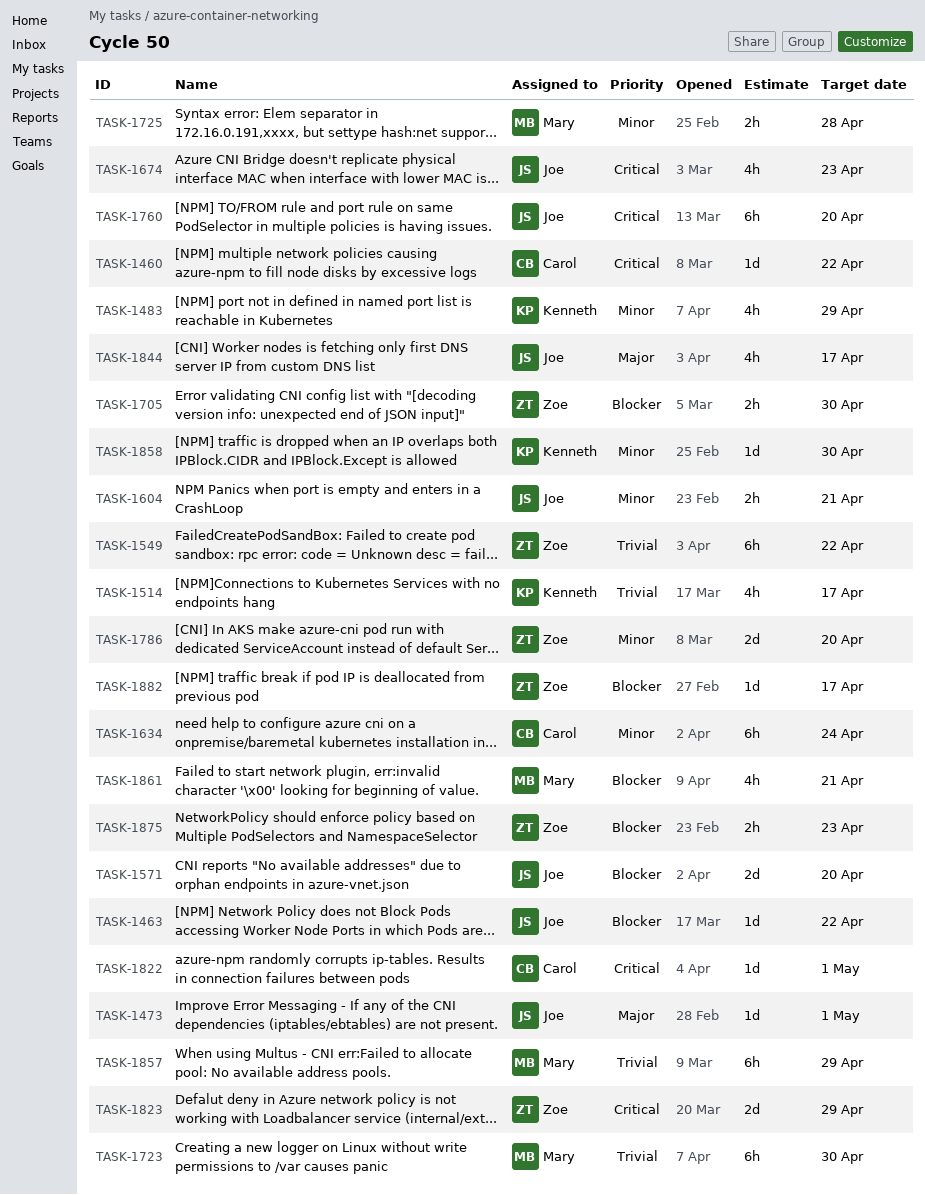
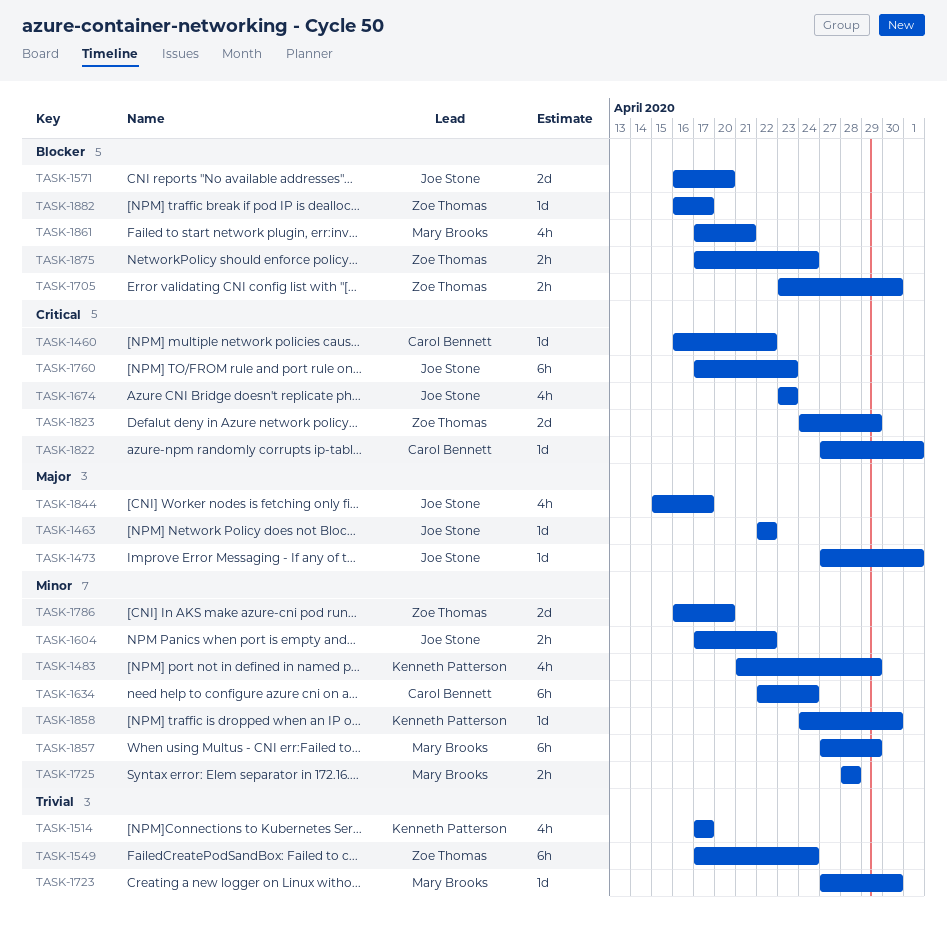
TASK-1463, priority: Blocker -> Major
TASK-1549, due: Apr 22 -> Apr 24
TASK-1604, due: Apr 21 -> Apr 22
TASK-1723, estimate: 6h -> 1d
TASK-1760, due: Apr 20 -> Apr 23
TASK-1857, priority: Trivial -> Minor
TASK-1875, due: Apr 23 -> Apr 24

